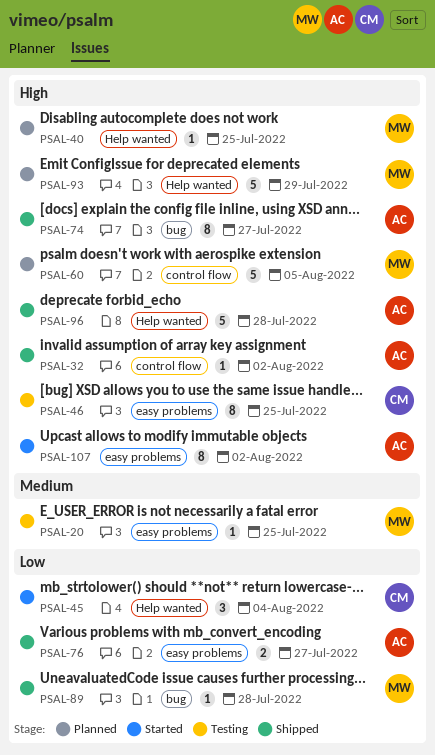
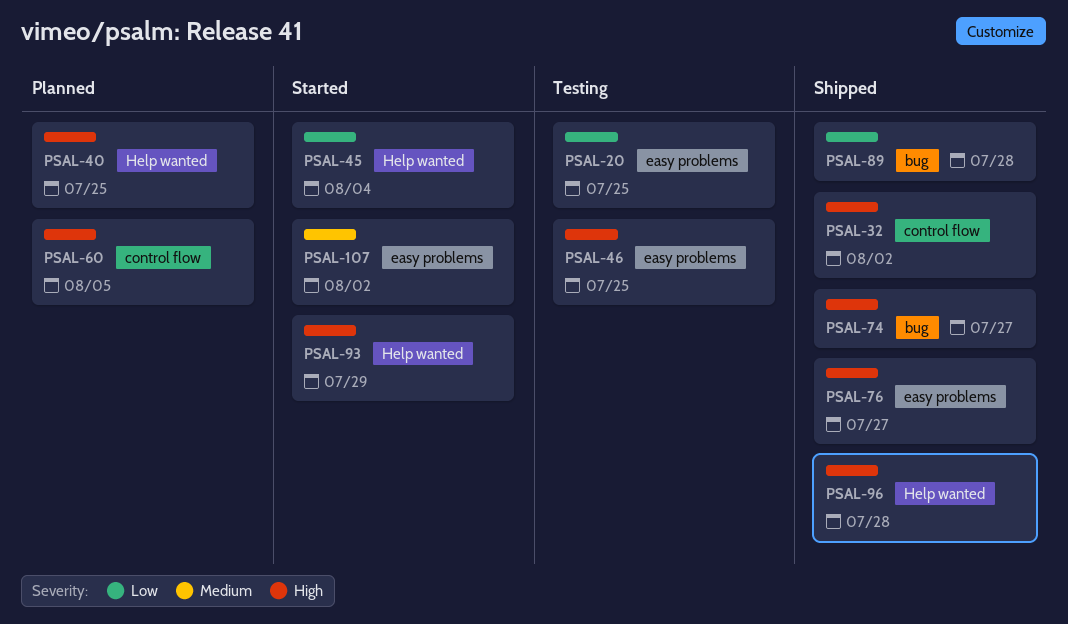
PSAL-20, priority: Medium -> Low
PSAL-76, priority: Low -> High
PSAL-93, status: Planned -> Started
PSAL-107, priority: High -> Medium

